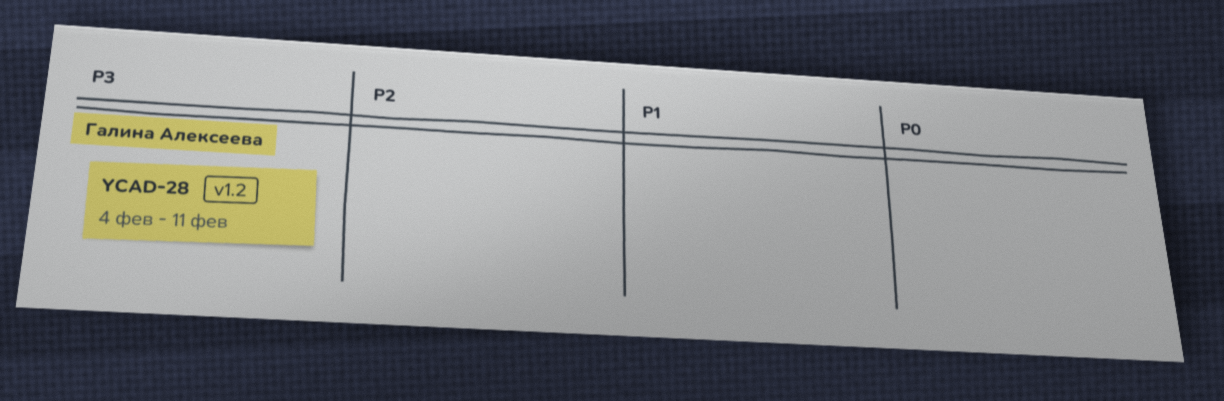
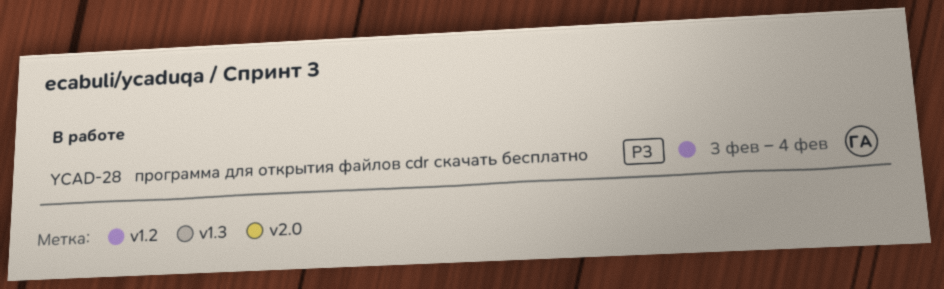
YCAD-28, start: Feb 4 -> Feb 3
YCAD-28, due: Feb 11 -> Feb 4

